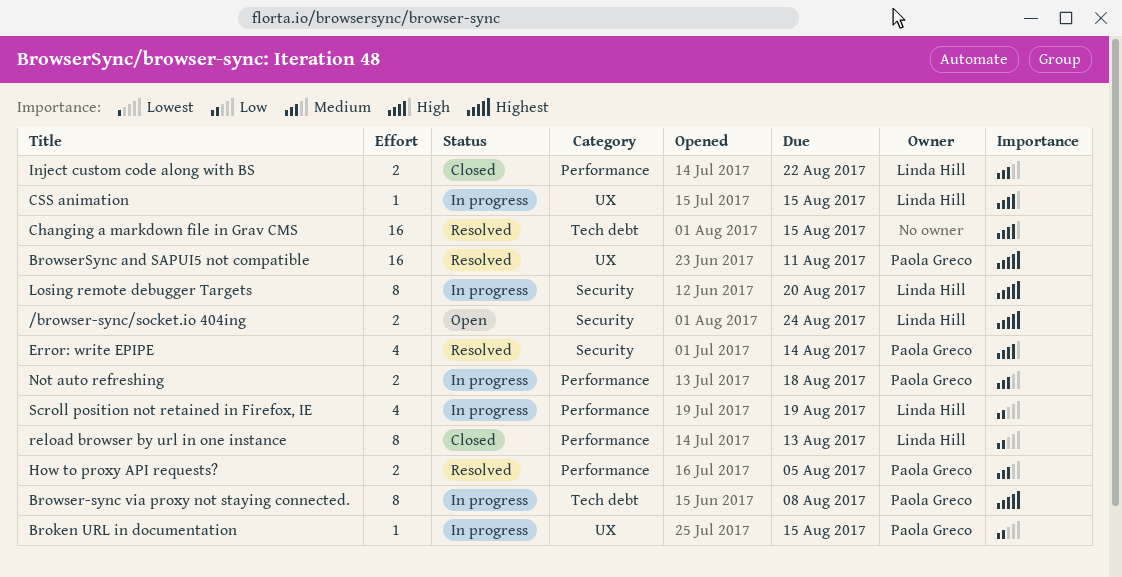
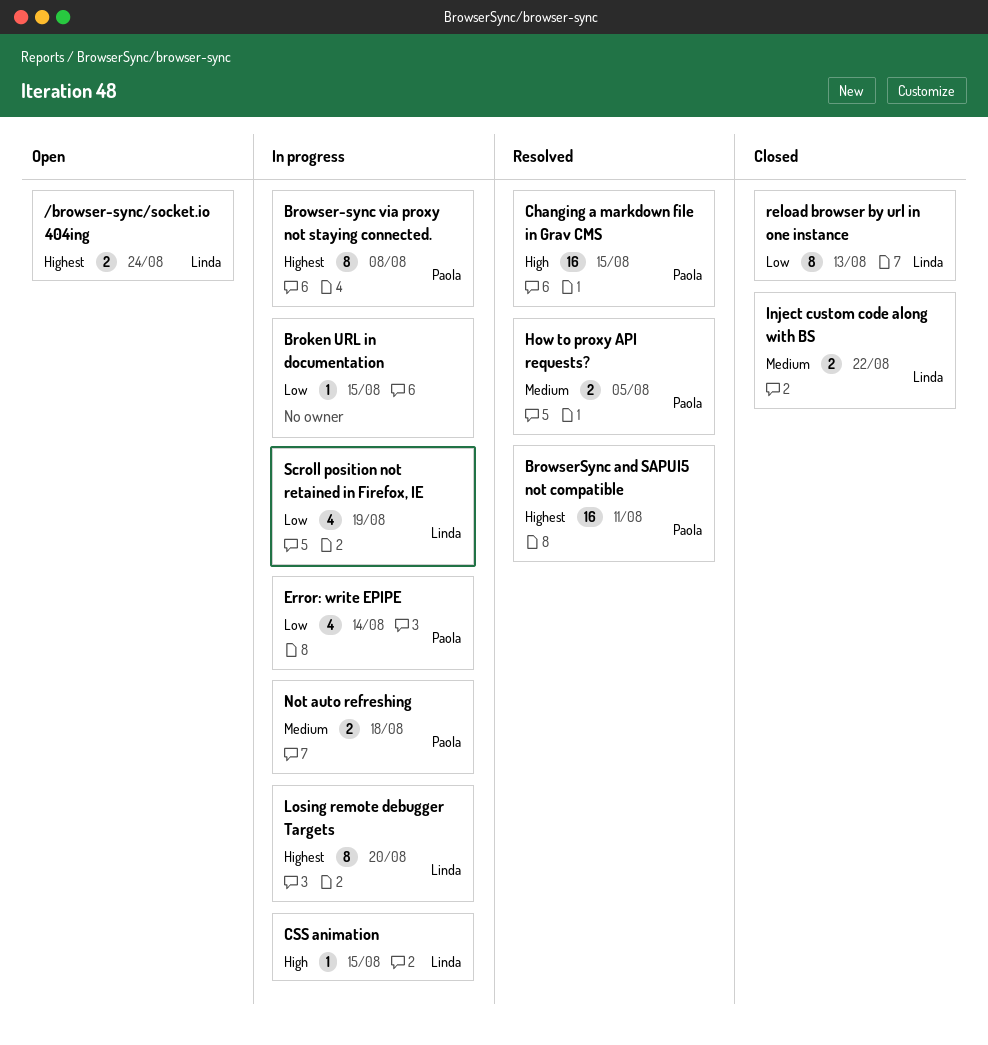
Broken URL in documentation, owner: Paola Greco -> none
Changing a markdown file in Grav CMS, owner: none -> Paola Greco
Error: write EPIPE, status: Resolved -> In progress
Error: write EPIPE, priority: High -> Low

